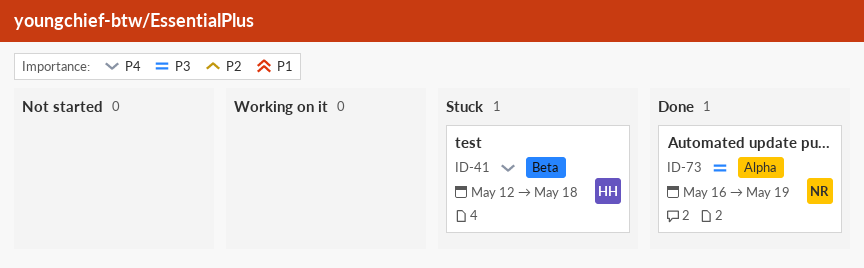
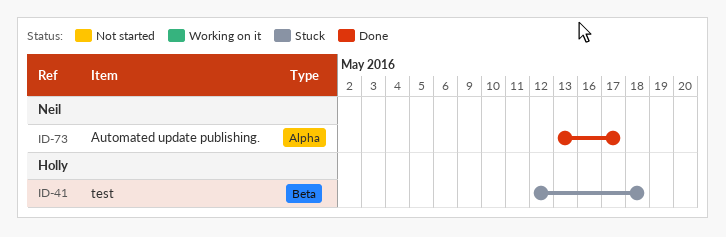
ID-73, start: May 16 -> May 13
ID-73, due: May 19 -> May 17

